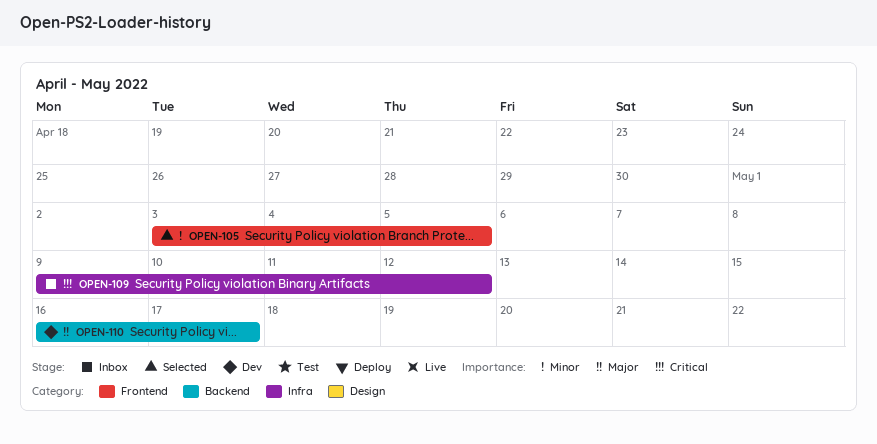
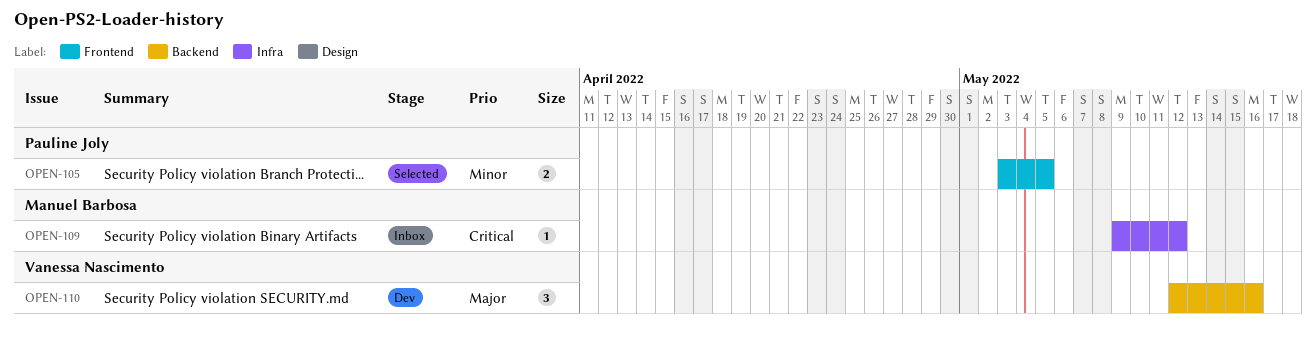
OPEN-110, start: May 16 -> May 12
OPEN-110, due: May 17 -> May 16

